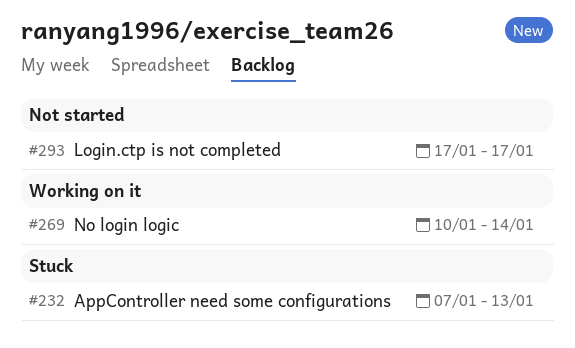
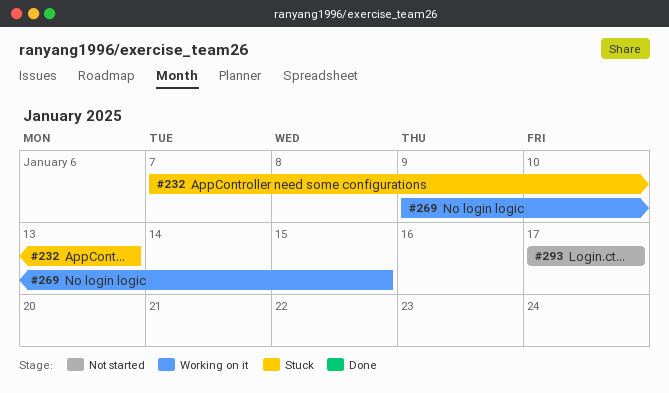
#269, start: Jan 10 -> Jan 9
#269, due: Jan 14 -> Jan 15

